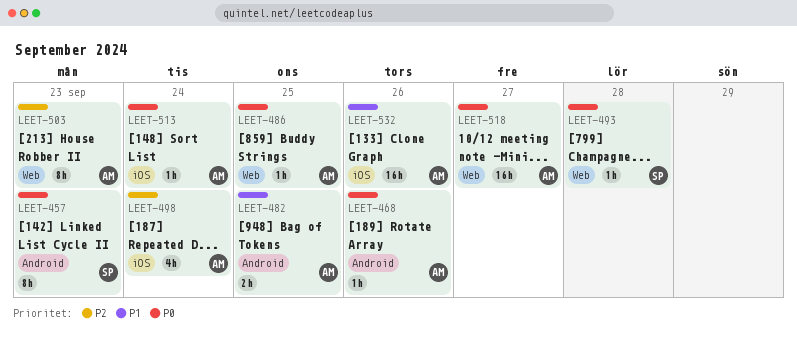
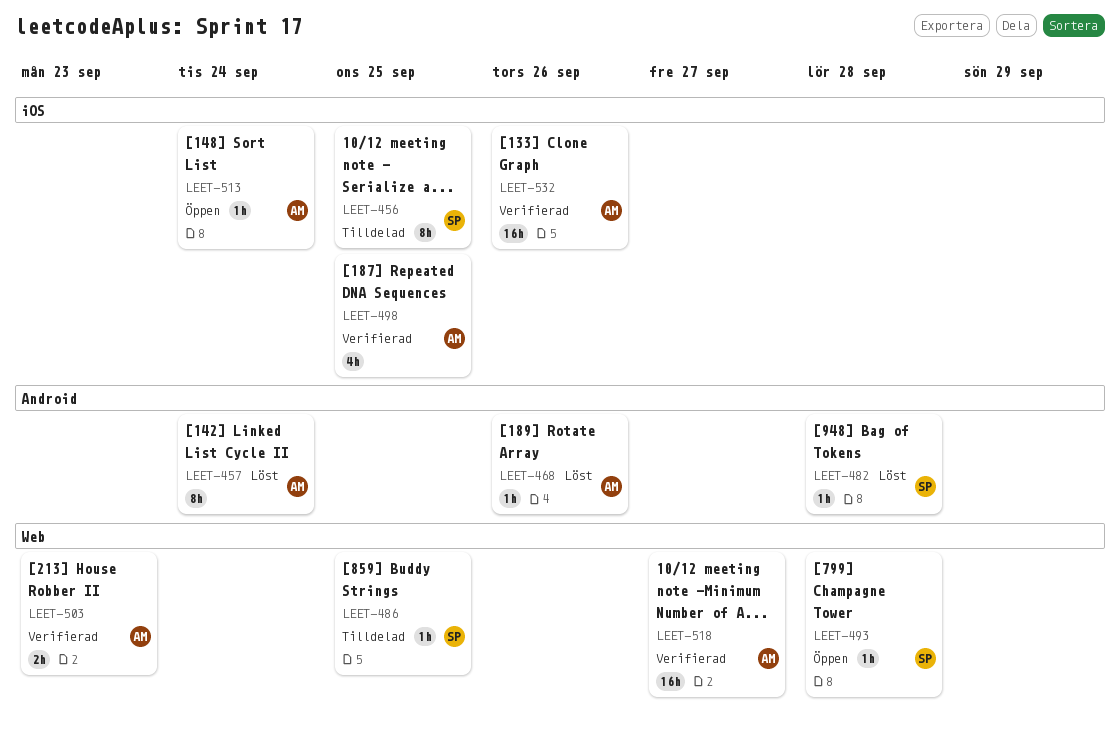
LEET-456: none -> present
LEET-457, owner: SP -> AM
LEET-457, due: Sep 23 -> Sep 24
LEET-482, owner: AM -> SP
LEET-482, estimate: 2h -> 1h
LEET-482, due: Sep 25 -> Sep 28
LEET-486, owner: AM -> SP
LEET-498, due: Sep 24 -> Sep 25
LEET-503, estimate: 8h -> 2h

